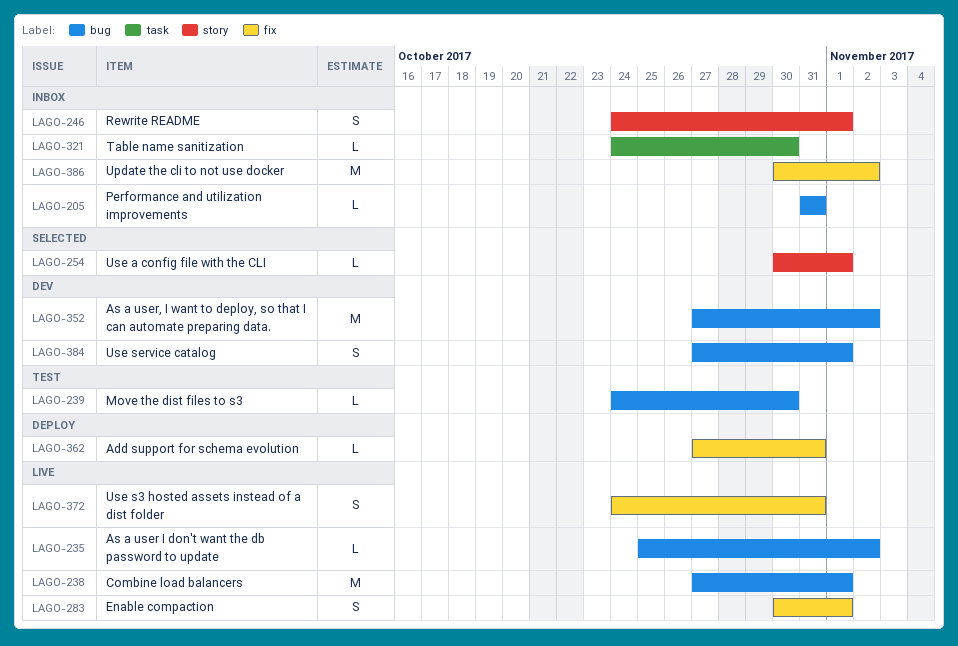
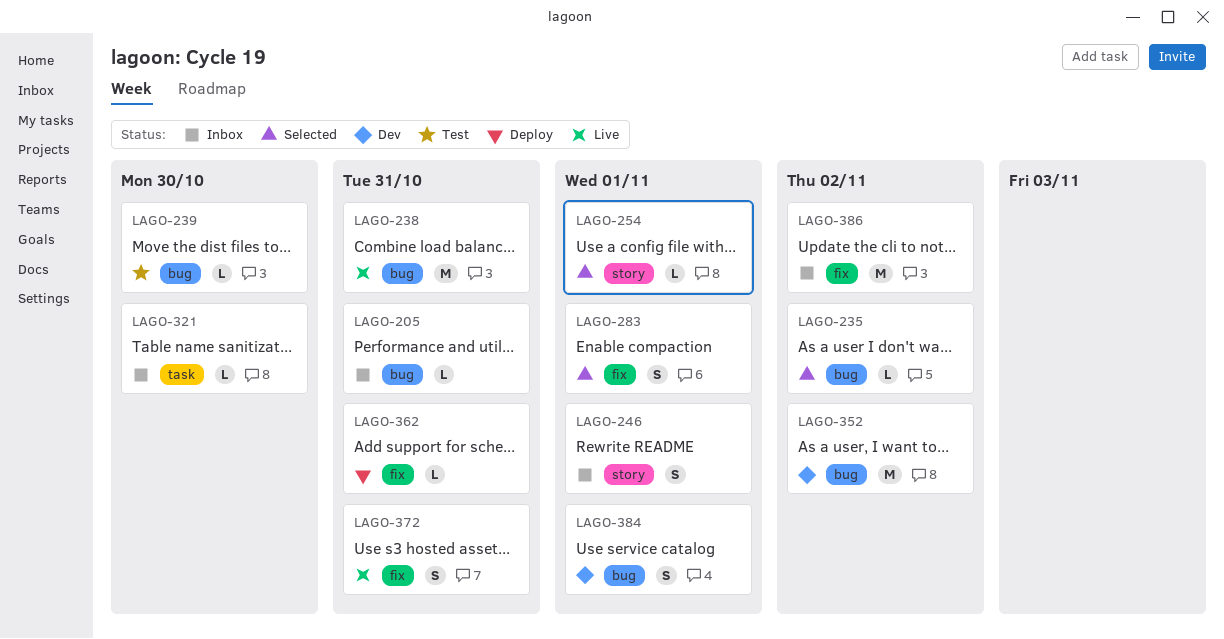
LAGO-235, status: Live -> Selected
LAGO-238, due: Nov 1 -> Oct 31
LAGO-283, status: Live -> Selected

